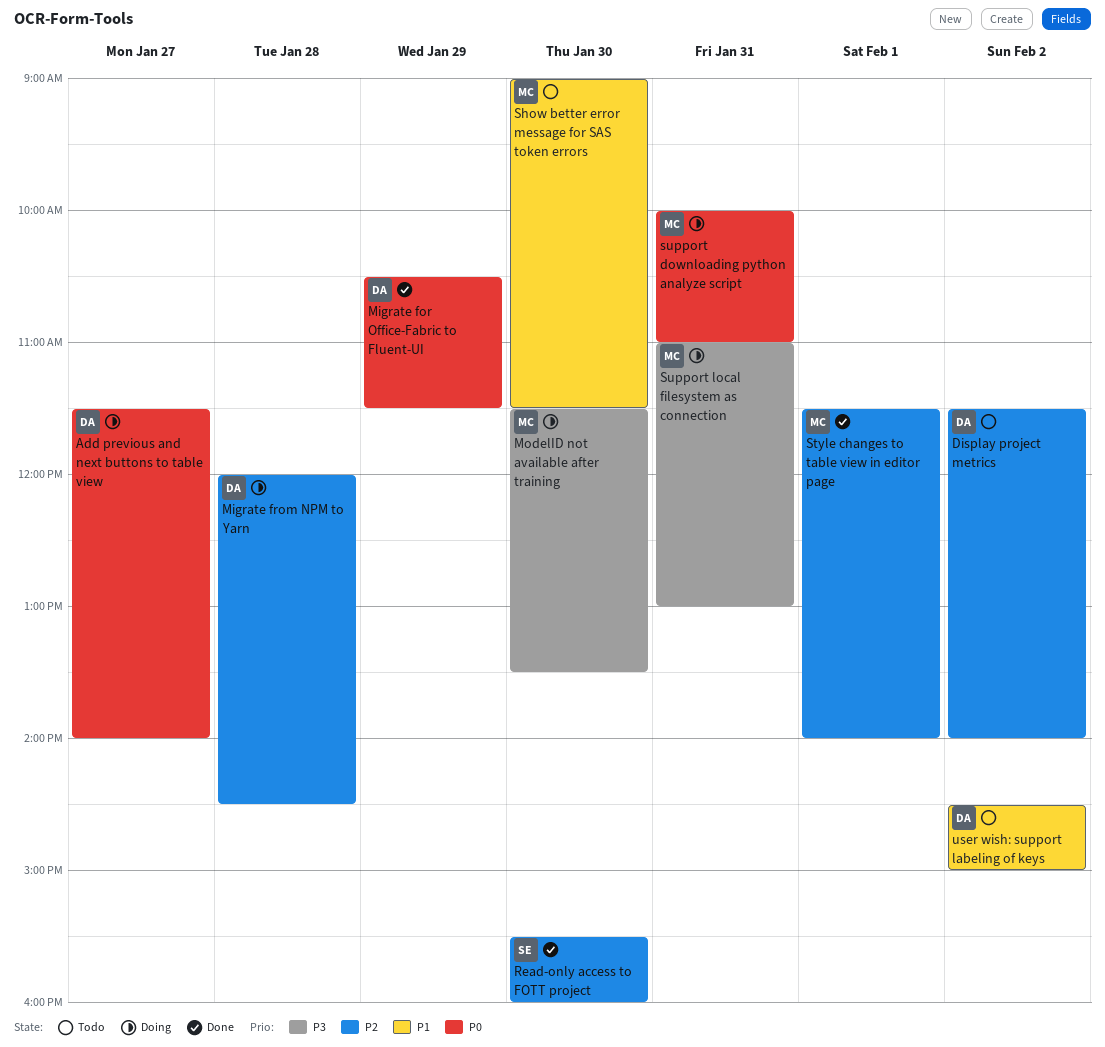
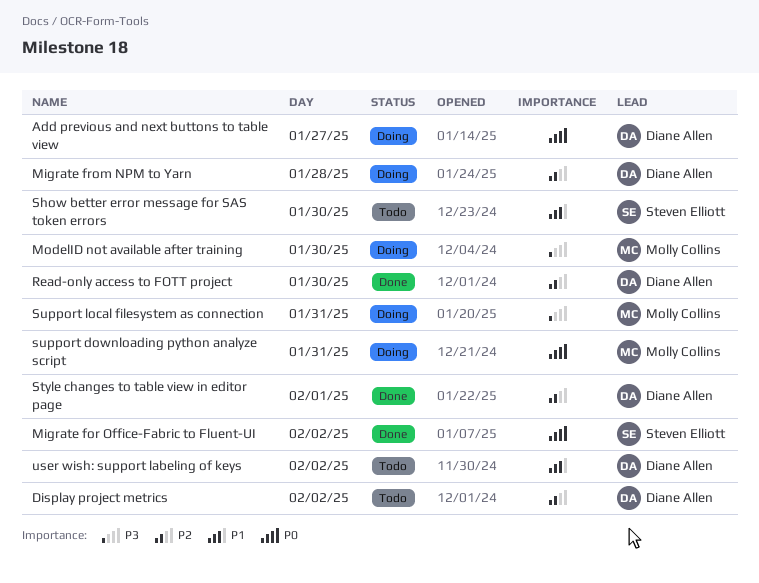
Migrate for Office-Fabric to Fluent-UI, owner: Diane Allen -> Steven Elliott
Migrate for Office-Fabric to Fluent-UI, day: Jan 29 -> Feb 2
Read-only access to FOTT project, owner: Steven Elliott -> Diane Allen
Show better error message for SAS token errors, owner: Molly Collins -> Steven Elliott
Style changes to table view in editor page, owner: Molly Collins -> Diane Allen

